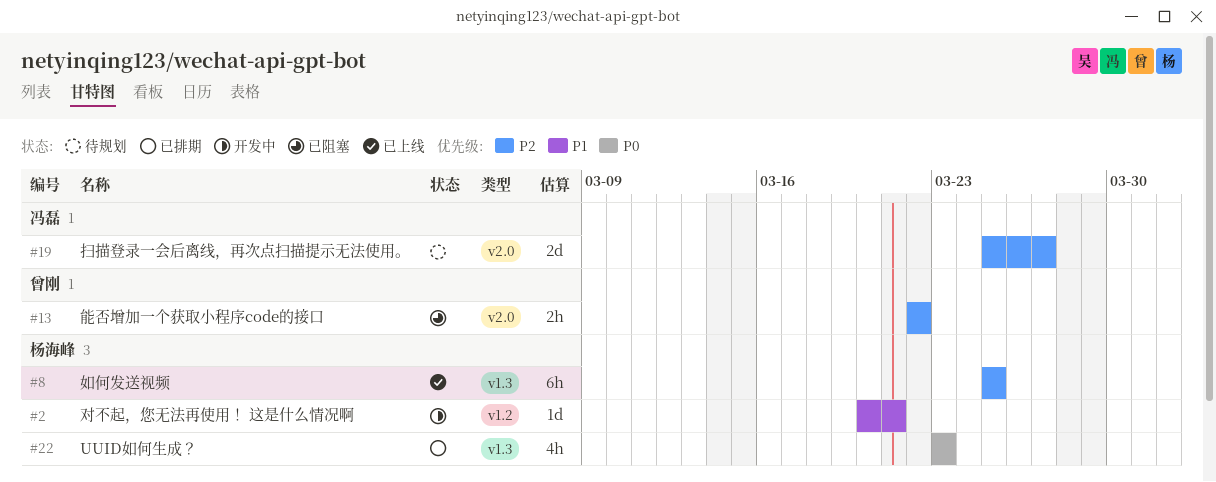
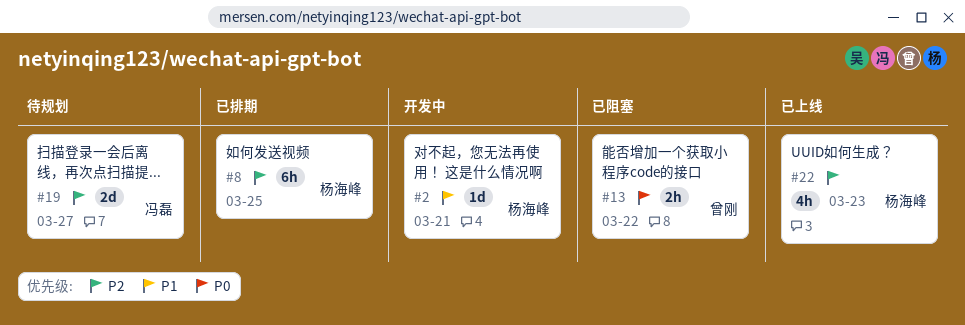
#8, status: 已上线 -> 已排期
#13, priority: P2 -> P0
#22, status: 已排期 -> 已上线
#22, priority: P0 -> P2

